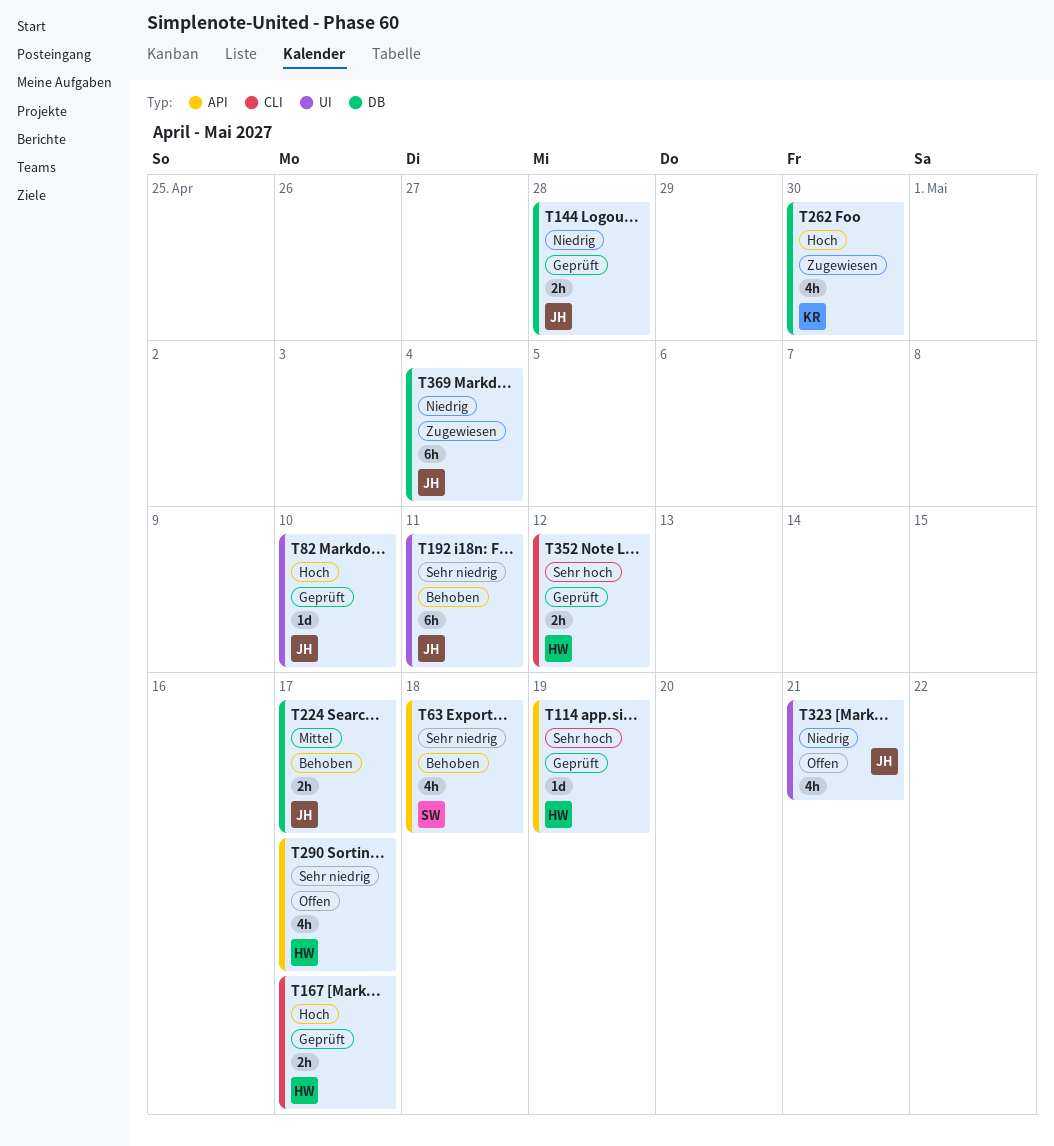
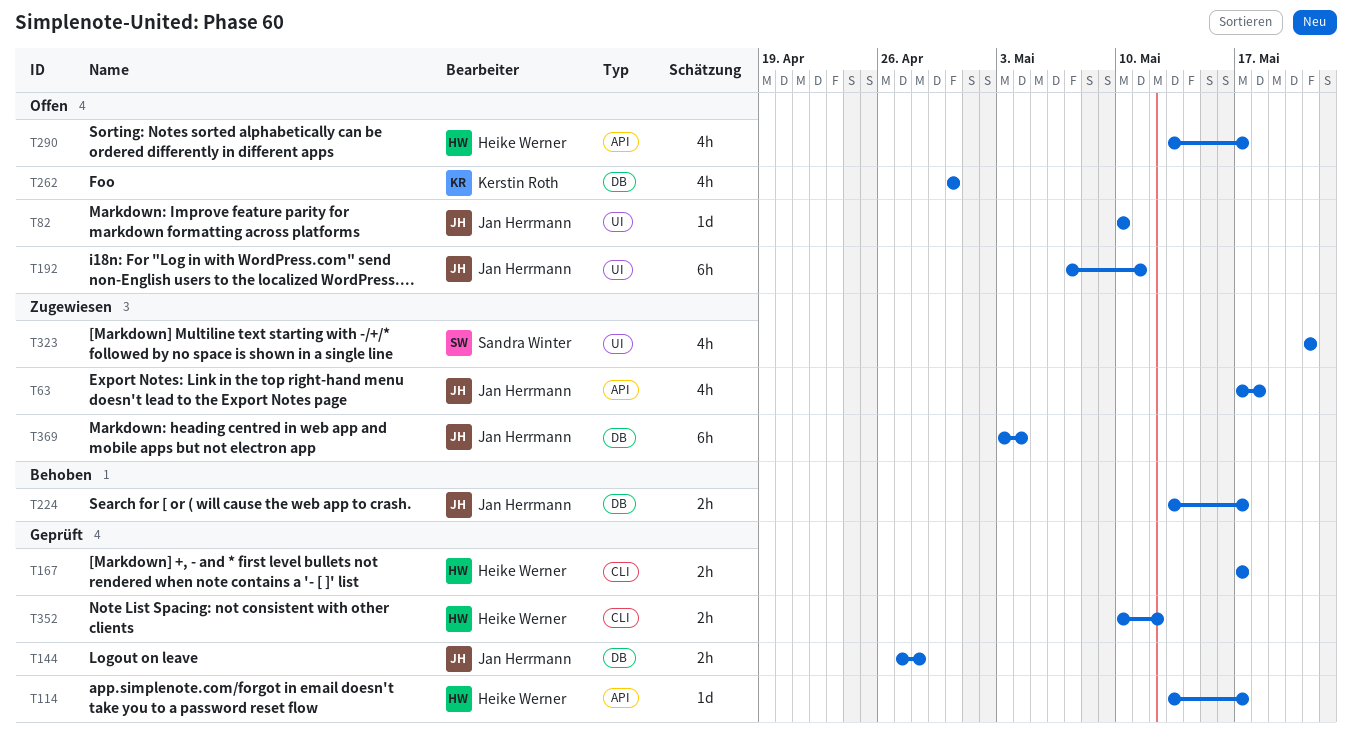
T63, status: Behoben -> Zugewiesen
T63, owner: Sandra Winter -> Jan Herrmann
T82, status: Geprüft -> Offen
T114, due: May 19 -> May 17
T192, status: Behoben -> Offen
T262, status: Zugewiesen -> Offen
T323, status: Offen -> Zugewiesen
T323, owner: Jan Herrmann -> Sandra Winter

